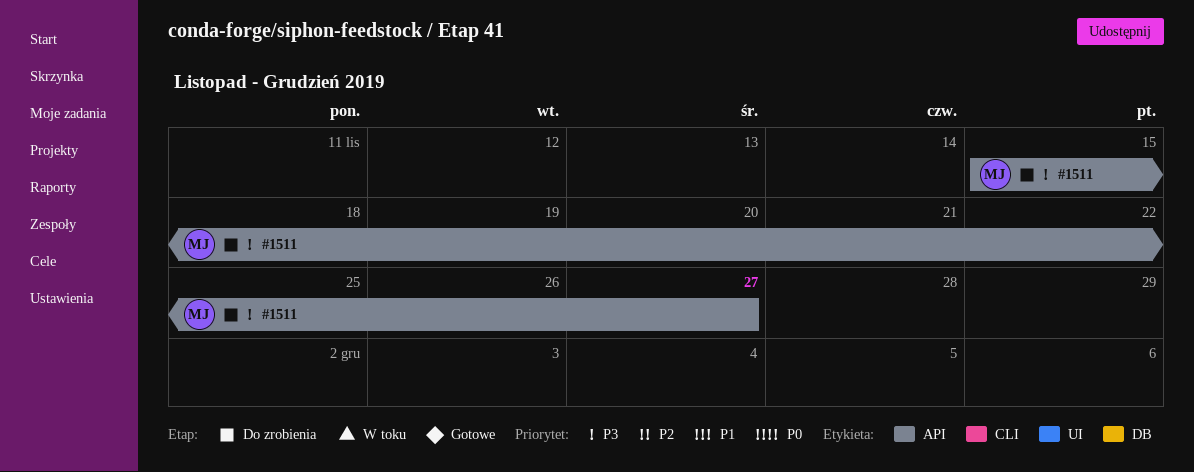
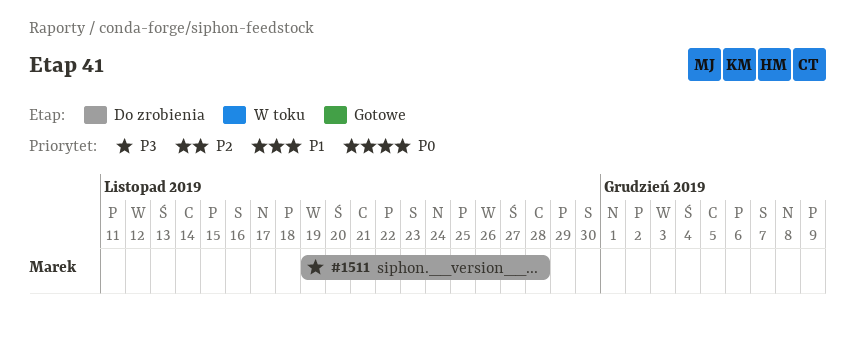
#1511, start: Nov 15 -> Nov 19
#1511, due: Nov 27 -> Nov 28

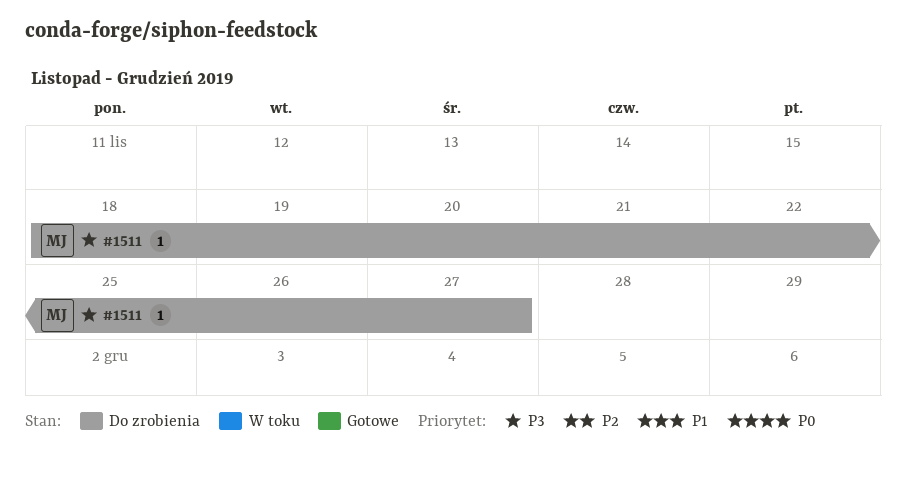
#1511, start: Nov 19 -> Nov 18
#1511, due: Nov 28 -> Nov 27

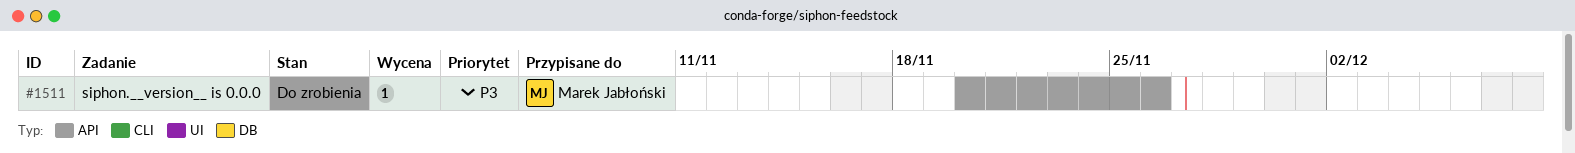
#1511, start: Nov 18 -> Nov 20
#1511, due: Nov 27 -> Nov 26

